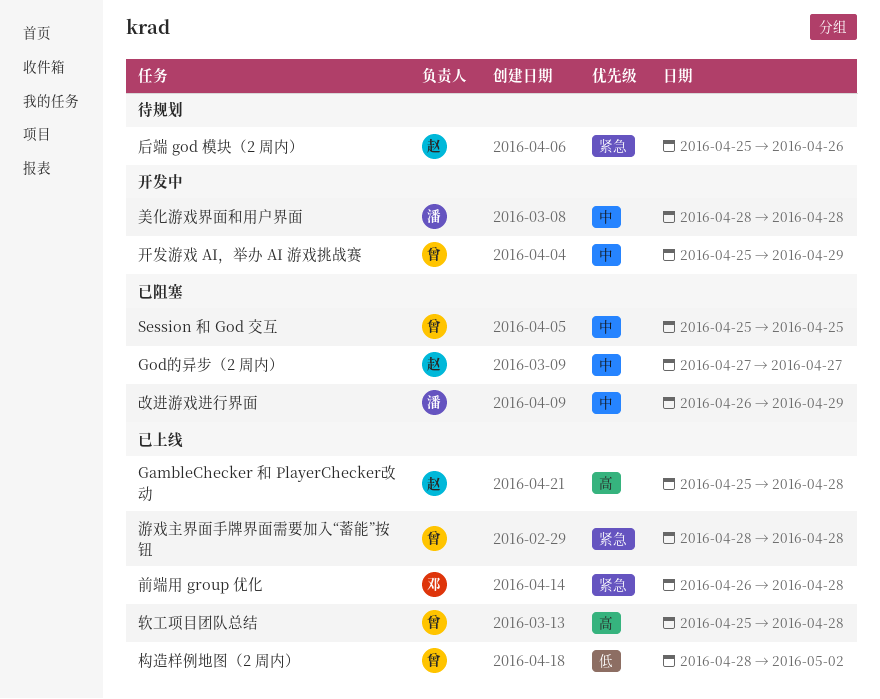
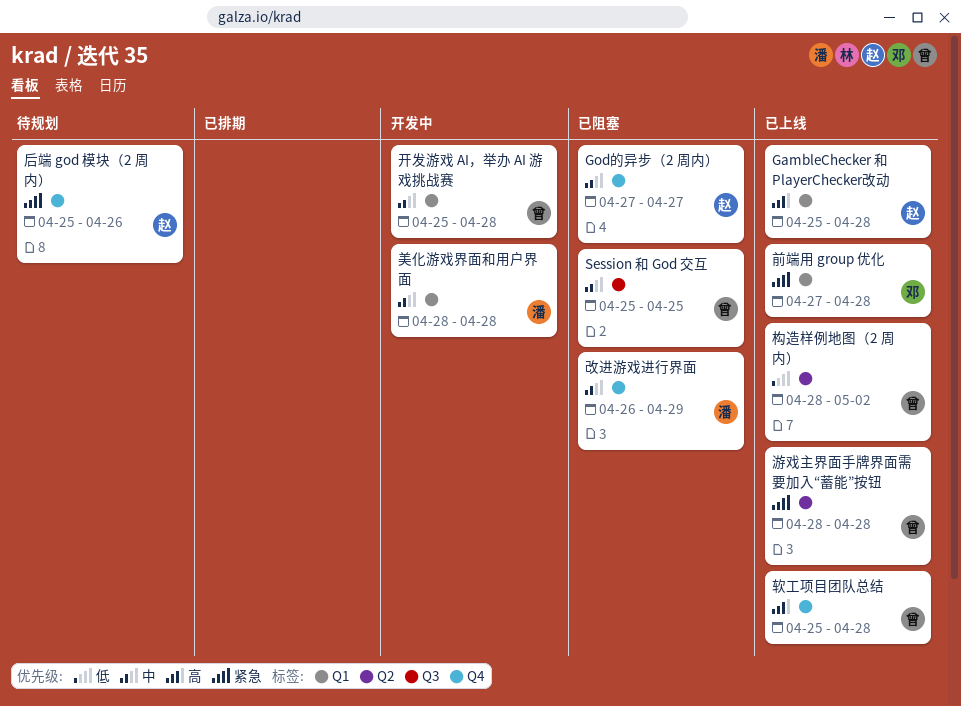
前端用 group 优化, start: Apr 26 -> Apr 27
开发游戏 AI，举办 AI 游戏挑战赛, due: Apr 29 -> Apr 28

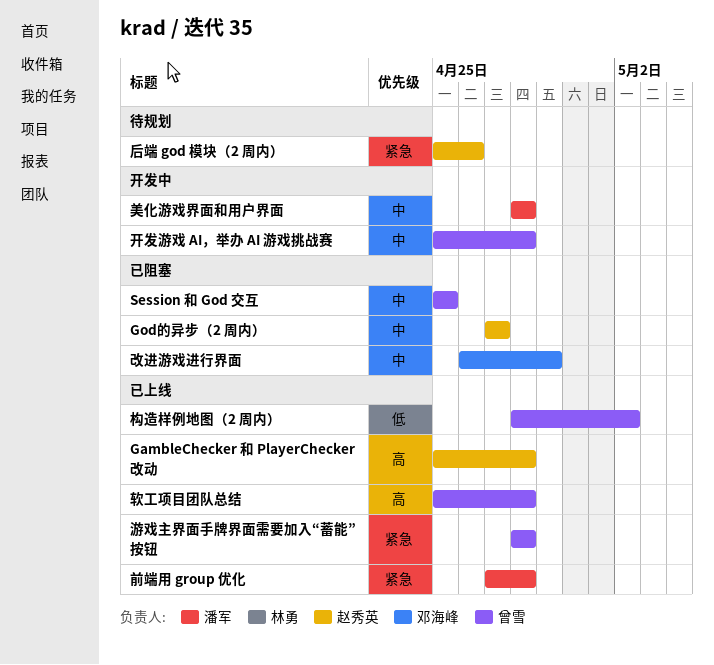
前端用 group 优化, owner: 邓海峰 -> 潘军
改进游戏进行界面, owner: 潘军 -> 邓海峰

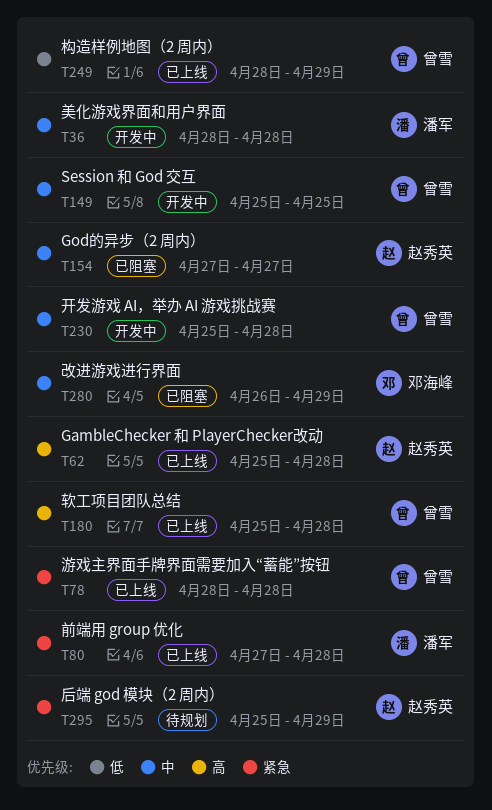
Session 和 God 交互, status: 已阻塞 -> 开发中
后端 god 模块（2 周内）, due: Apr 26 -> Apr 29
构造样例地图（2 周内）, due: May 2 -> Apr 29

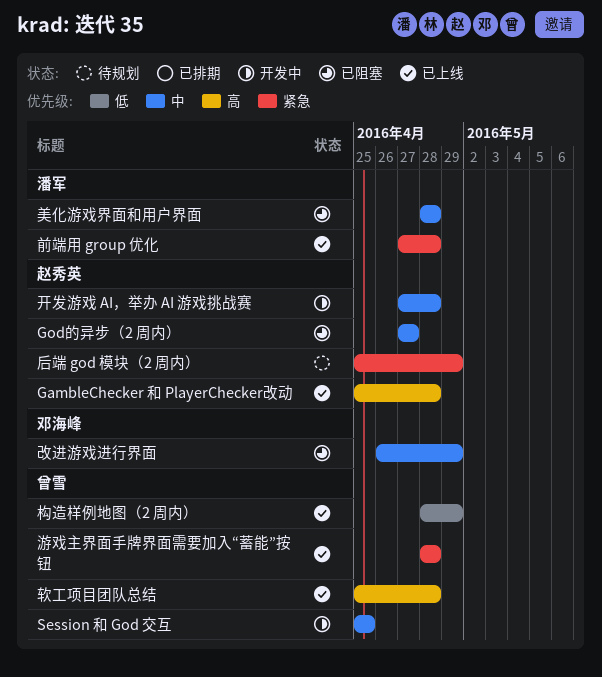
开发游戏 AI，举办 AI 游戏挑战赛, owner: 曾雪 -> 赵秀英
开发游戏 AI，举办 AI 游戏挑战赛, start: Apr 25 -> Apr 27
美化游戏界面和用户界面, status: 开发中 -> 已阻塞

